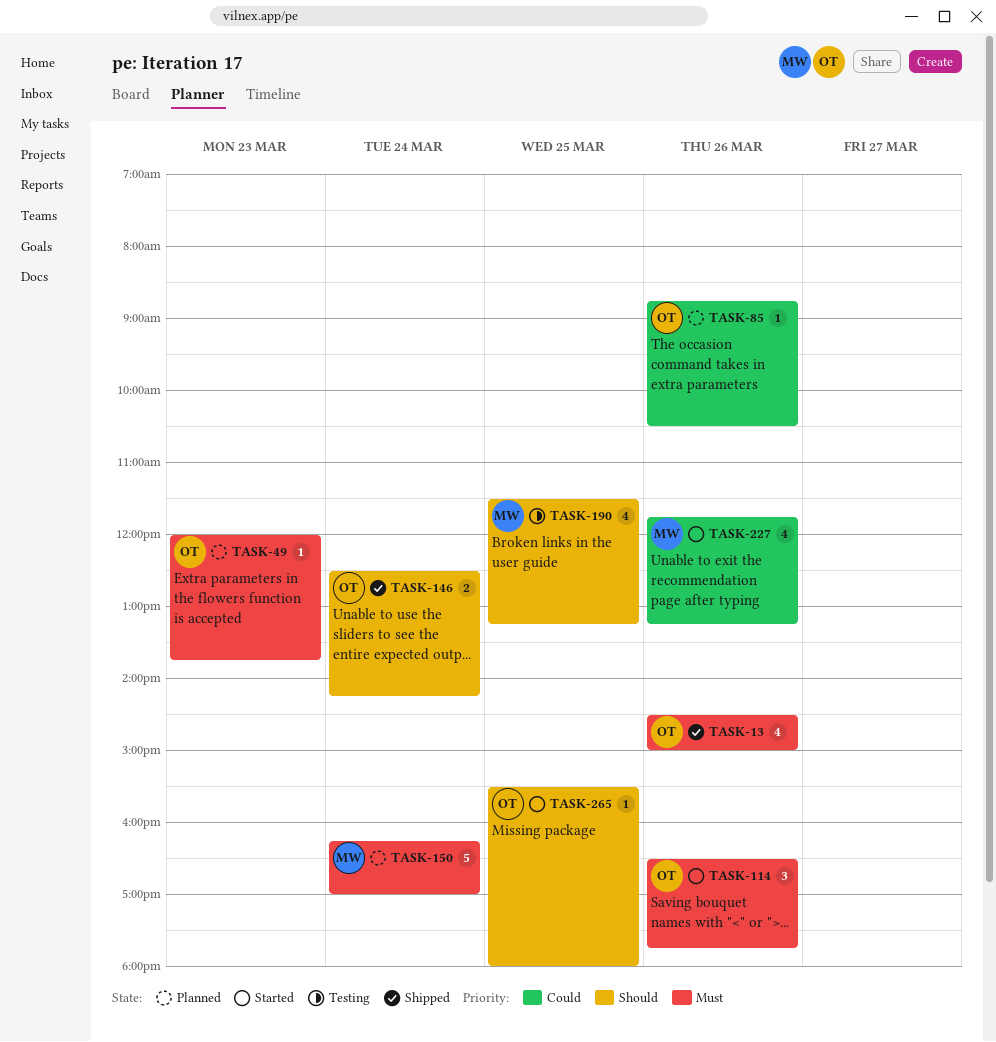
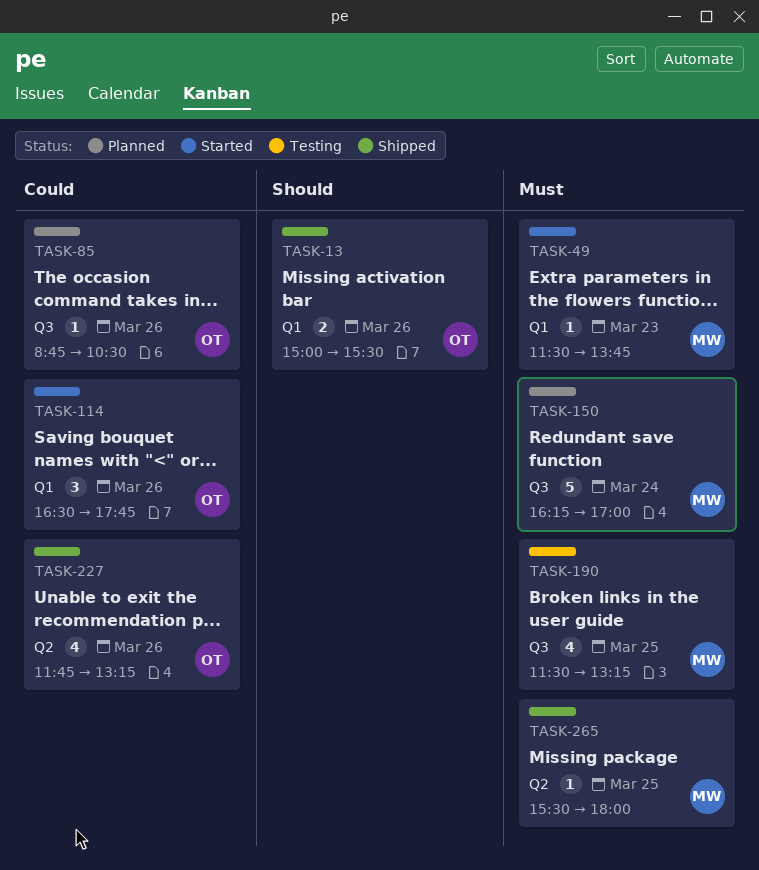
TASK-13, priority: Must -> Should
TASK-13, estimate: 4 -> 2
TASK-13, begins: 14:30 -> 15:00
TASK-13, ends: 15:00 -> 15:30
TASK-49, status: Planned -> Started
TASK-49, owner: OT -> MW
TASK-49, begins: 12:00 -> 11:30
TASK-114, priority: Must -> Could
TASK-146: present -> none
TASK-190, priority: Should -> Must
TASK-227, status: Started -> Shipped
TASK-227, owner: MW -> OT
TASK-265, status: Started -> Shipped
TASK-265, owner: OT -> MW
TASK-265, priority: Should -> Must

